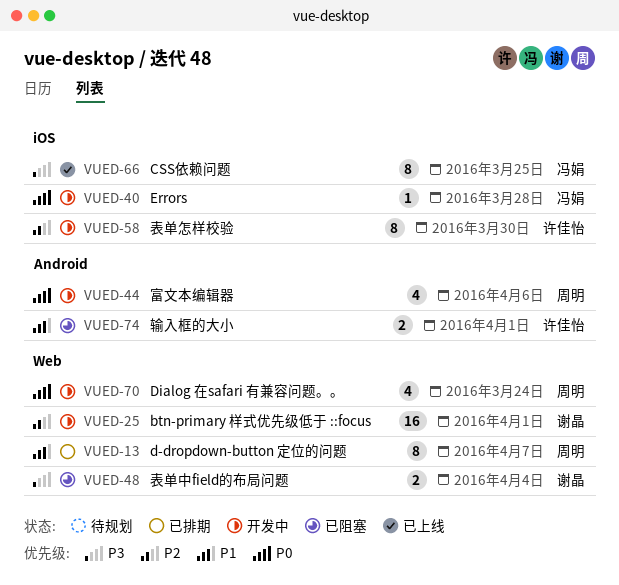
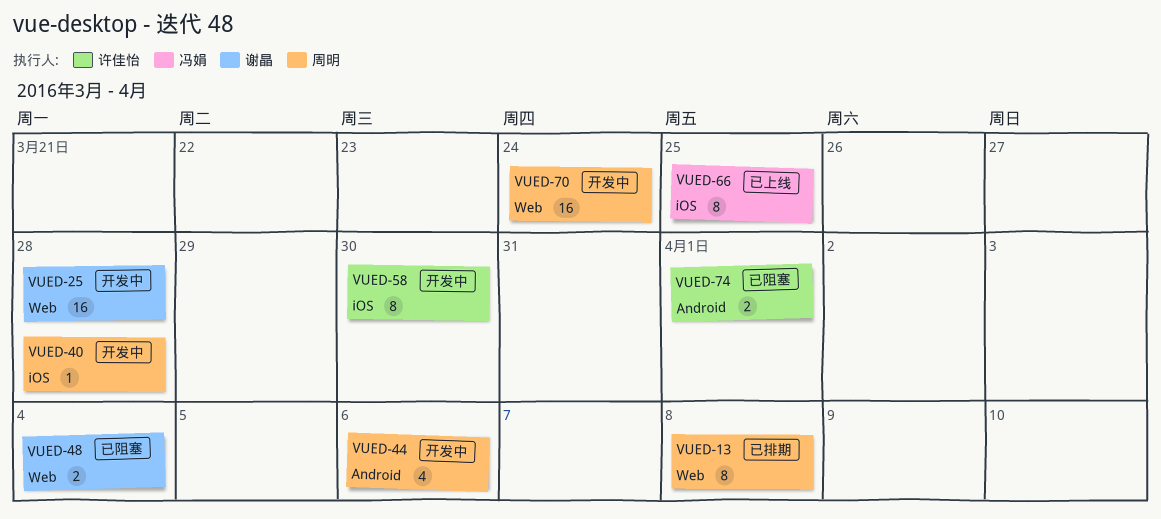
VUED-13, due: Apr 7 -> Apr 8
VUED-25, due: Apr 1 -> Mar 28
VUED-40, owner: 冯娟 -> 周明
VUED-70, estimate: 4 -> 16

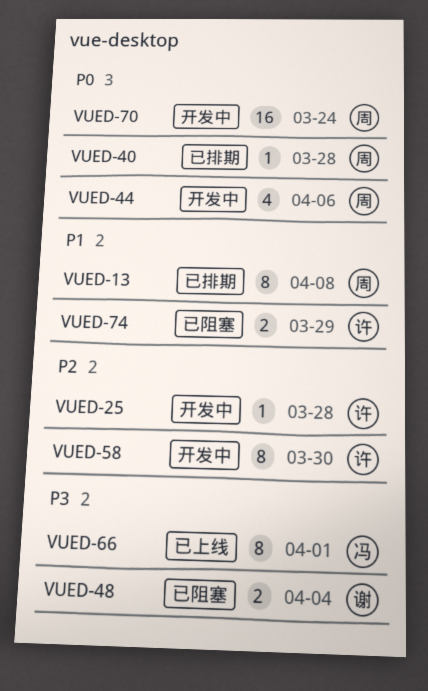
VUED-25, owner: 谢晶 -> 许佳怡
VUED-25, estimate: 16 -> 1
VUED-40, status: 开发中 -> 已排期
VUED-66, due: Mar 25 -> Apr 1
VUED-74, due: Apr 1 -> Mar 29

